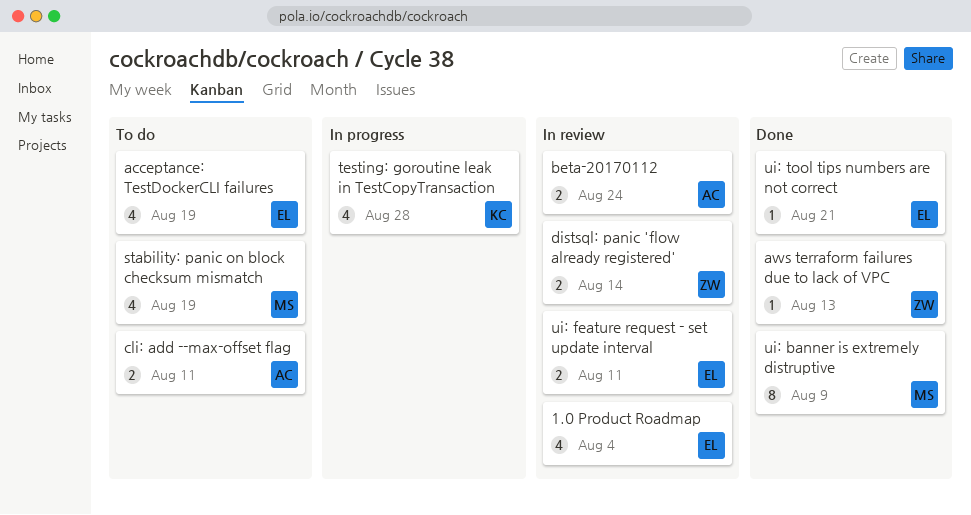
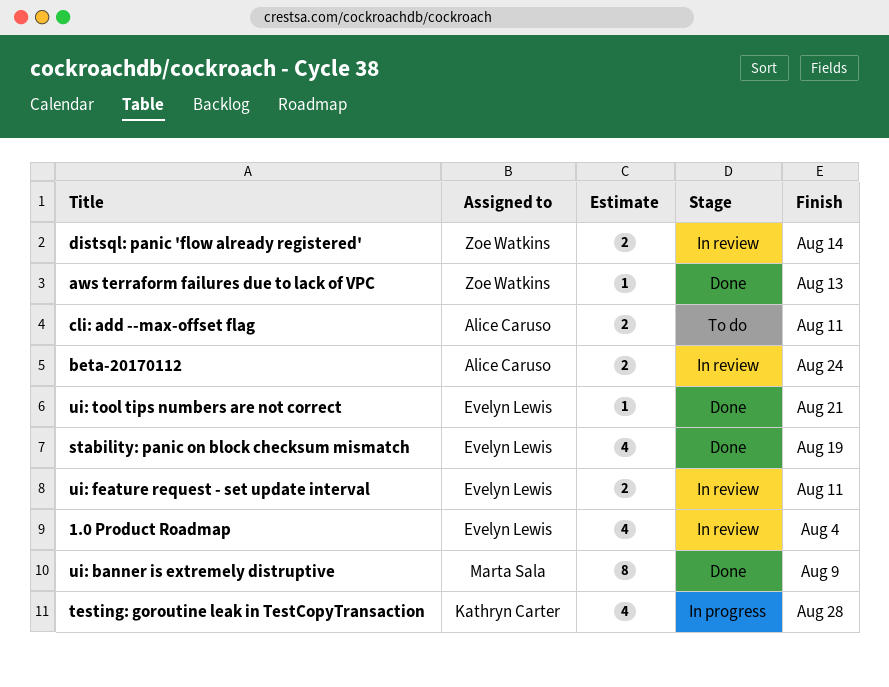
acceptance: TestDockerCLI failures: present -> none
stability: panic on block checksum mismatch, status: To do -> Done
stability: panic on block checksum mismatch, owner: Marta Sala -> Evelyn Lewis

